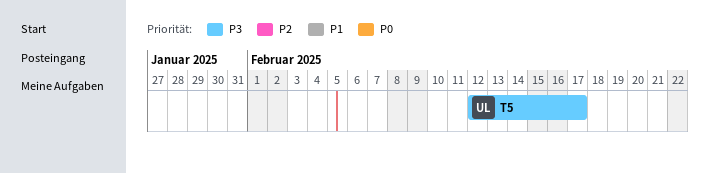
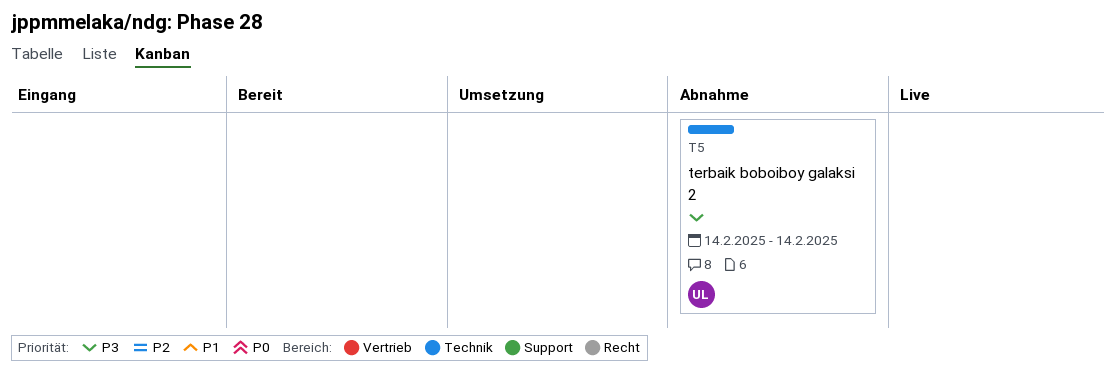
T5, start: Feb 12 -> Feb 14
T5, due: Feb 17 -> Feb 14

